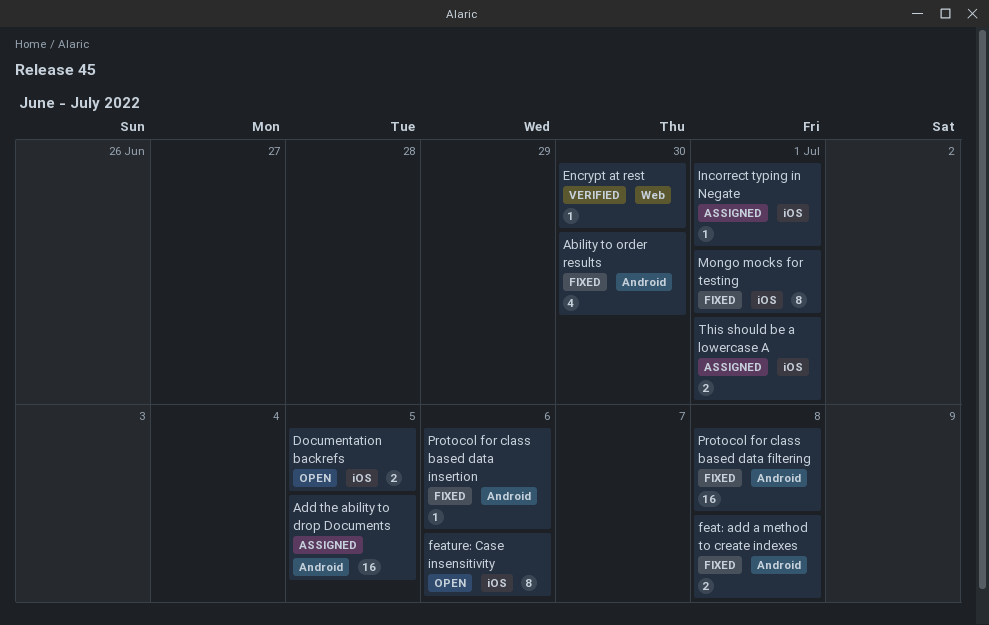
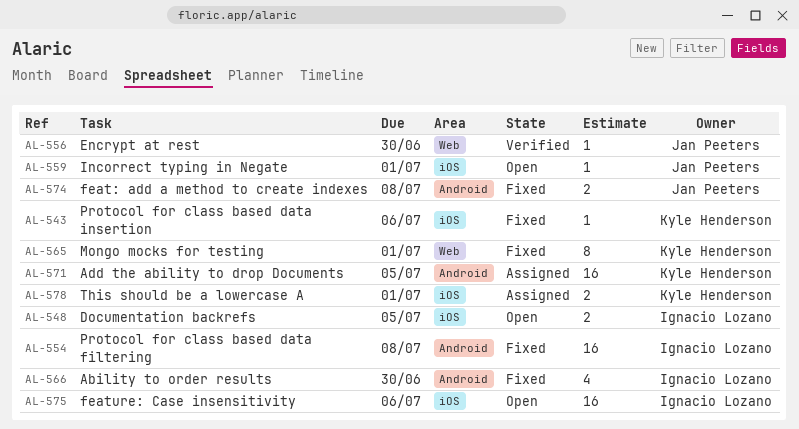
feature: Case insensitivity, estimate: 8 -> 16
Incorrect typing in Negate, status: Assigned -> Open
Mongo mocks for testing, label: iOS -> Web
Protocol for class based data insertion, label: Android -> iOS

